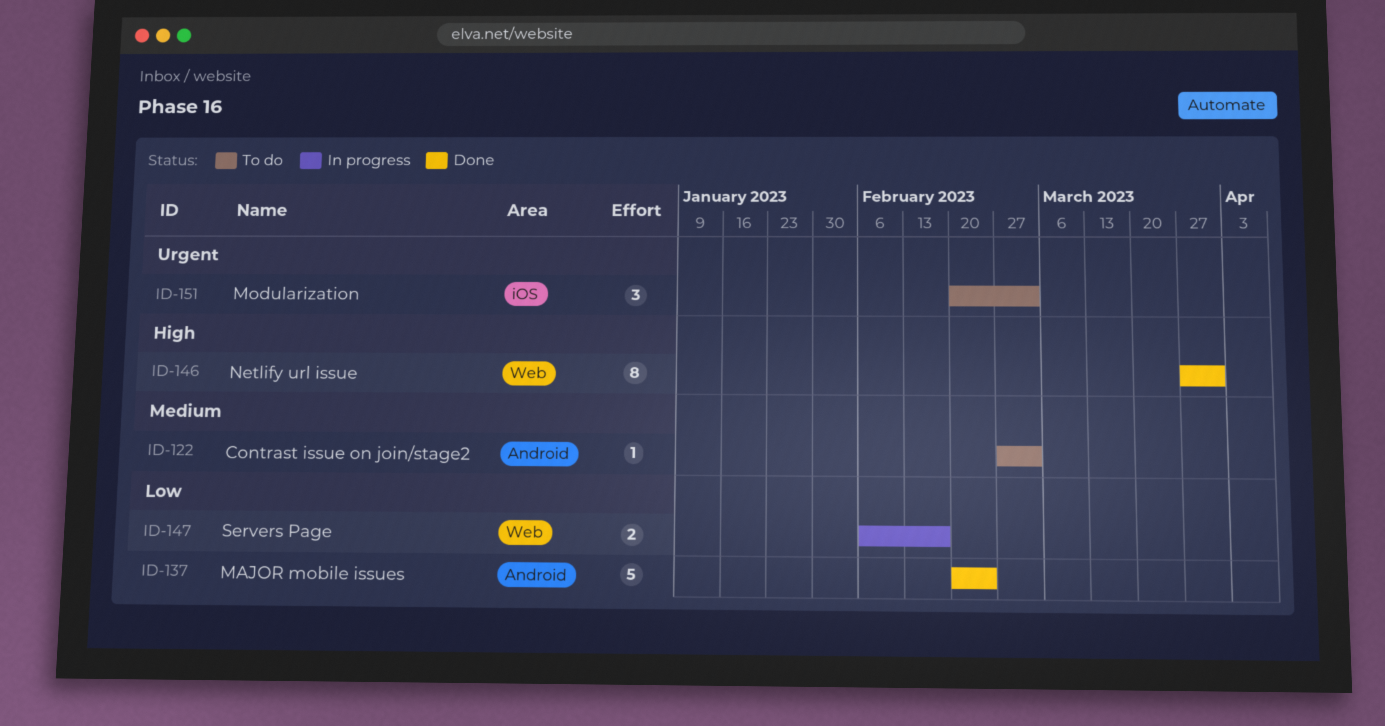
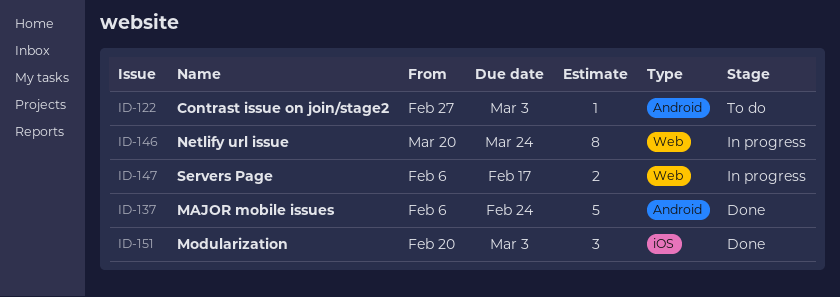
ID-137, start: Feb 20 -> Feb 6
ID-146, status: Done -> In progress
ID-146, start: Mar 27 -> Mar 20
ID-146, due: Mar 31 -> Mar 24
ID-151, status: To do -> Done

